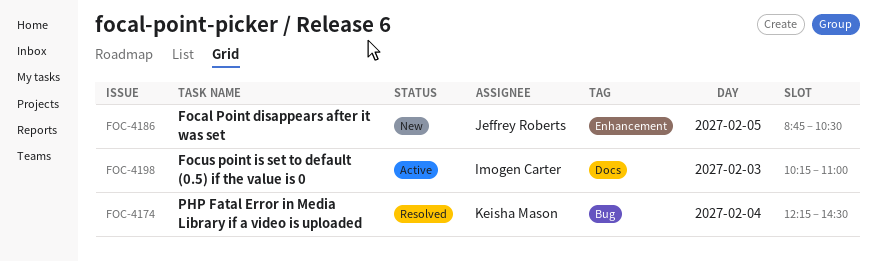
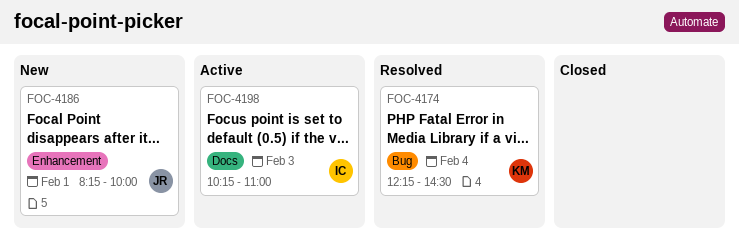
FOC-4186, day: Feb 5 -> Feb 1
FOC-4186, begins: 08:45 -> 08:15
FOC-4186, ends: 10:30 -> 10:00

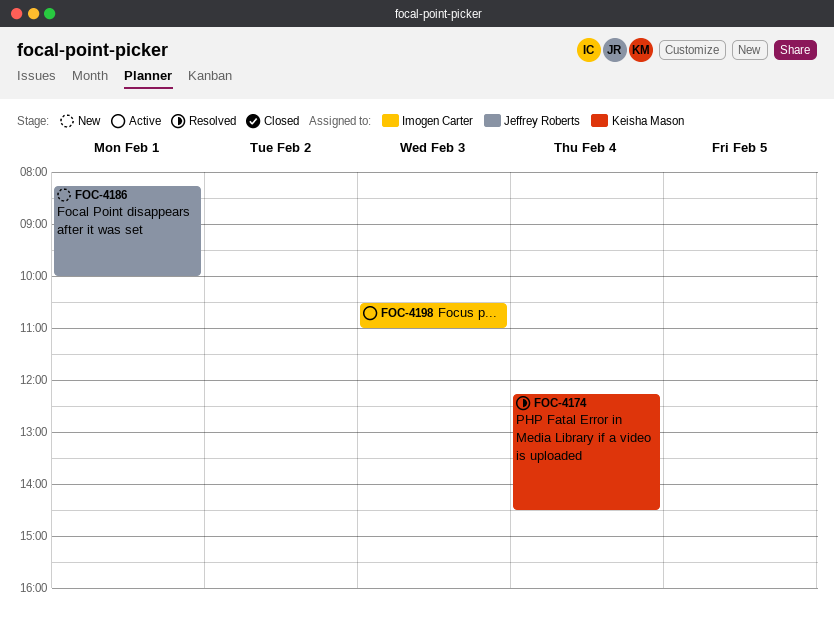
FOC-4198, begins: 10:15 -> 10:30

